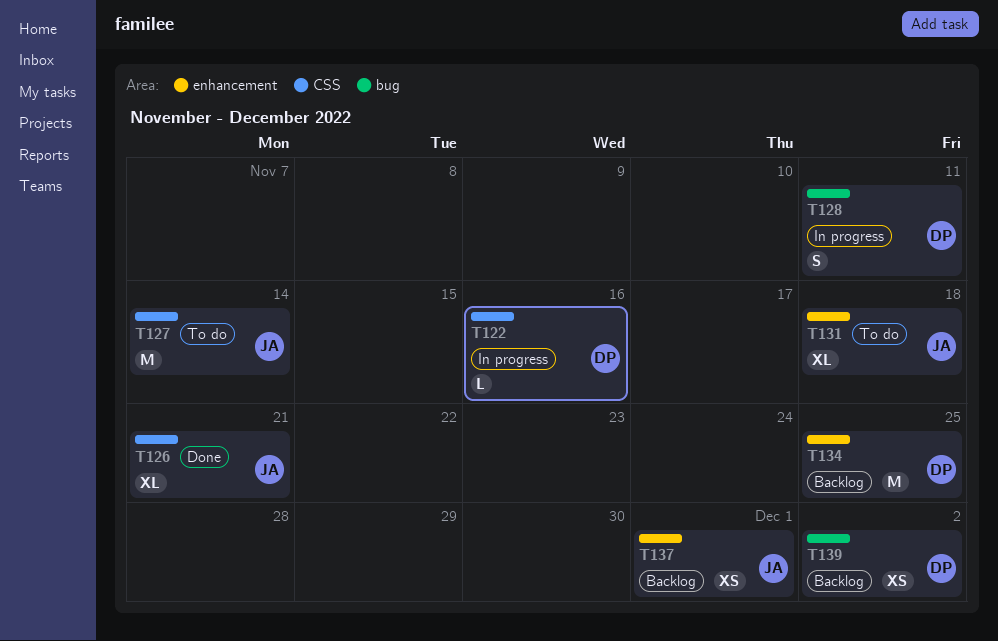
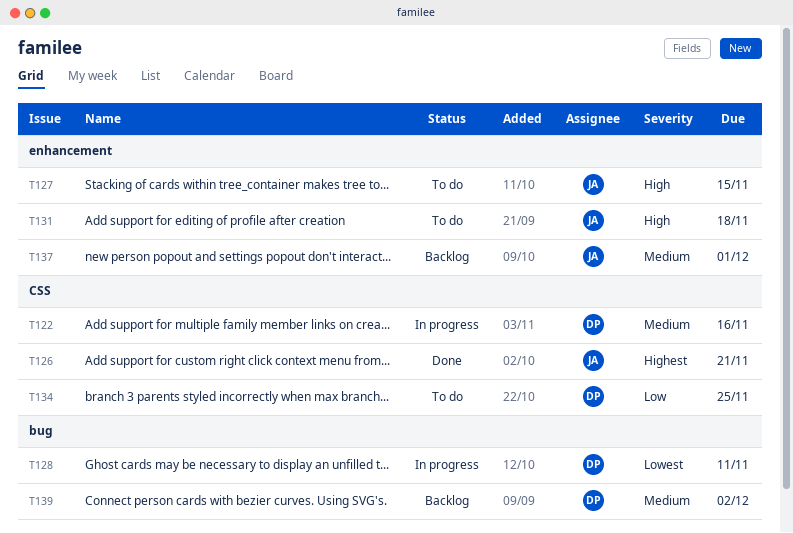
T127, label: CSS -> enhancement
T127, due: Nov 14 -> Nov 15
T134, status: Backlog -> To do
T134, label: enhancement -> CSS

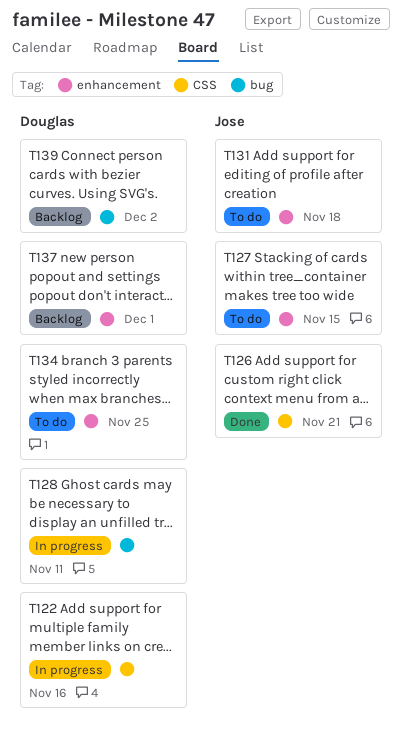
T134, label: CSS -> enhancement
T137, owner: Jose -> Douglas

